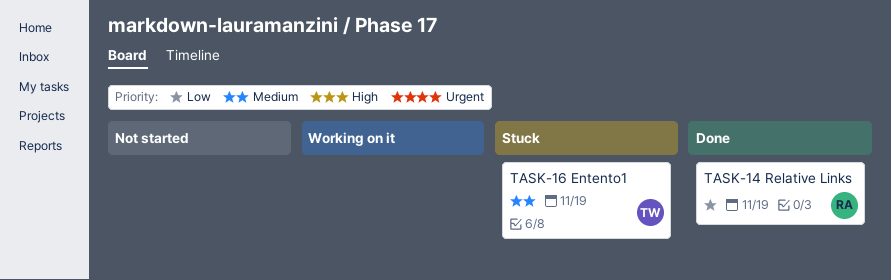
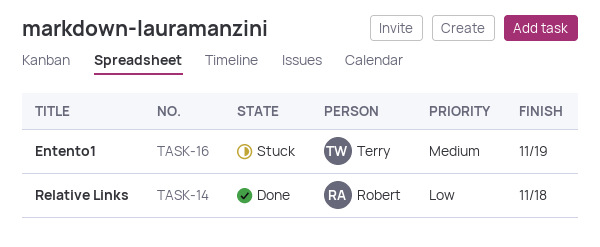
TASK-14, due: Nov 19 -> Nov 18

